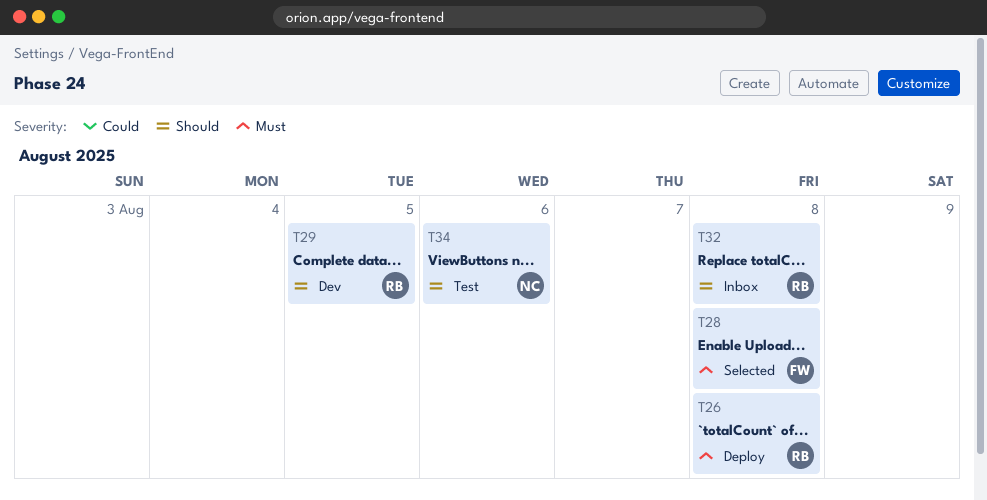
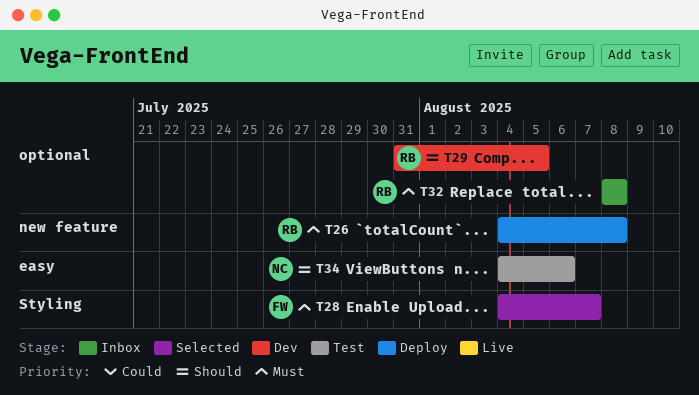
T28, due: Aug 8 -> Aug 7
T32, priority: Should -> Must

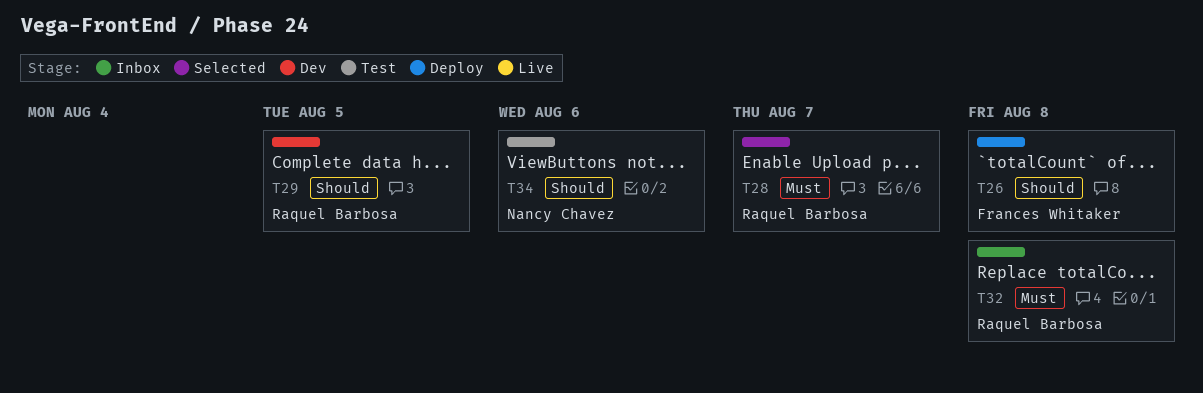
T26, owner: Raquel Barbosa -> Frances Whitaker
T26, priority: Must -> Should
T28, owner: Frances Whitaker -> Raquel Barbosa

